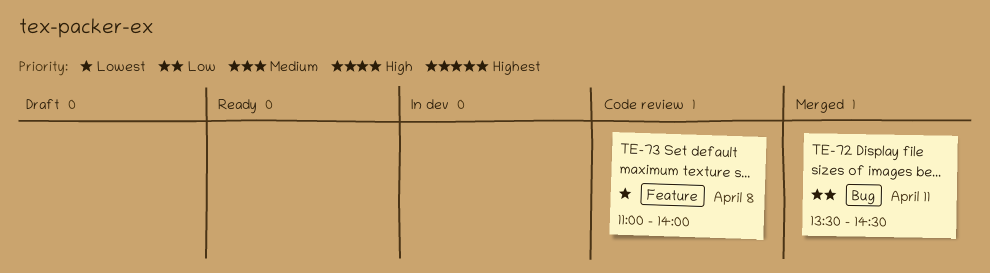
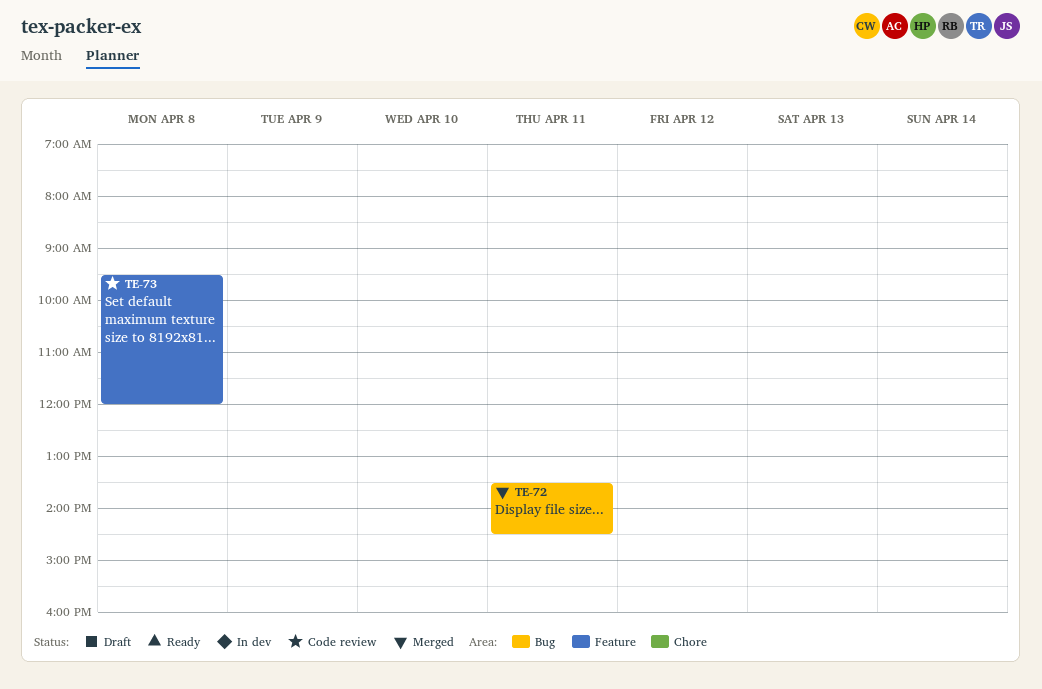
TE-73, begins: 11:00 -> 09:30
TE-73, ends: 14:00 -> 12:00

